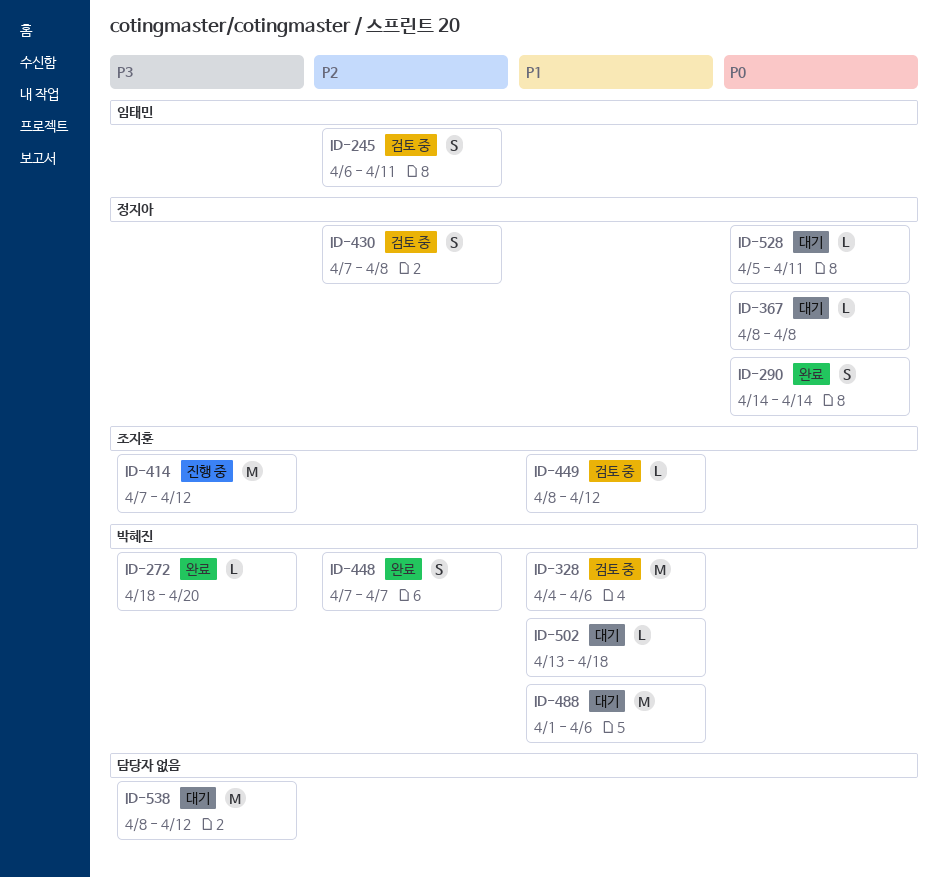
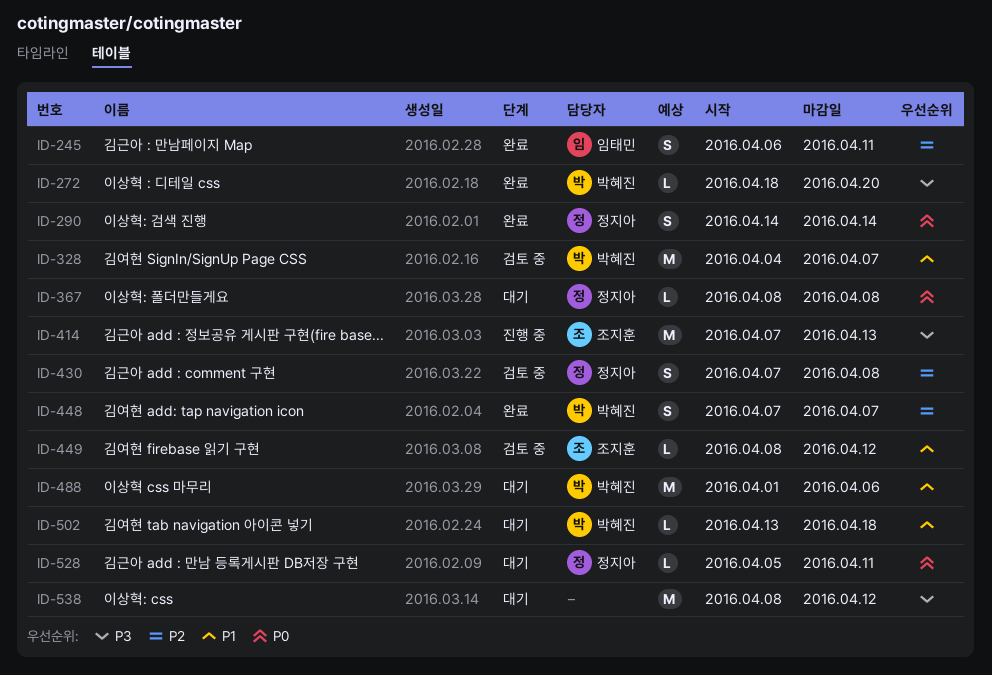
ID-245, status: 검토 중 -> 완료
ID-328, due: Apr 6 -> Apr 7
ID-414, due: Apr 12 -> Apr 13

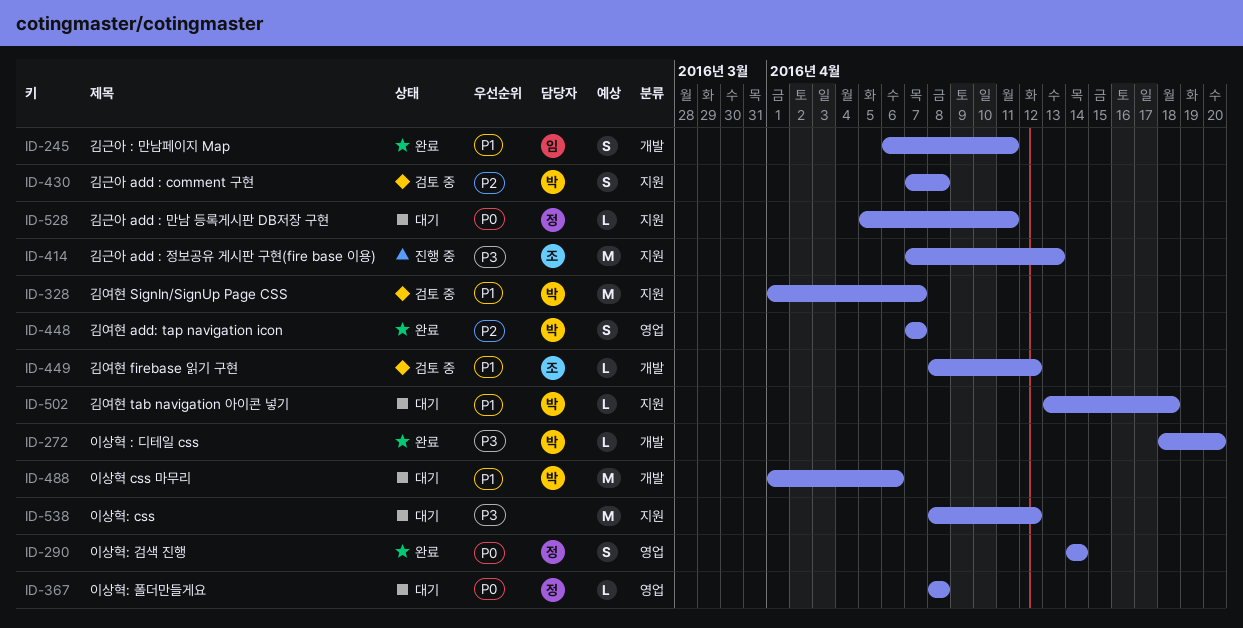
ID-245, priority: P2 -> P1
ID-328, start: Apr 4 -> Apr 1
ID-430, owner: 정지아 -> 박혜진

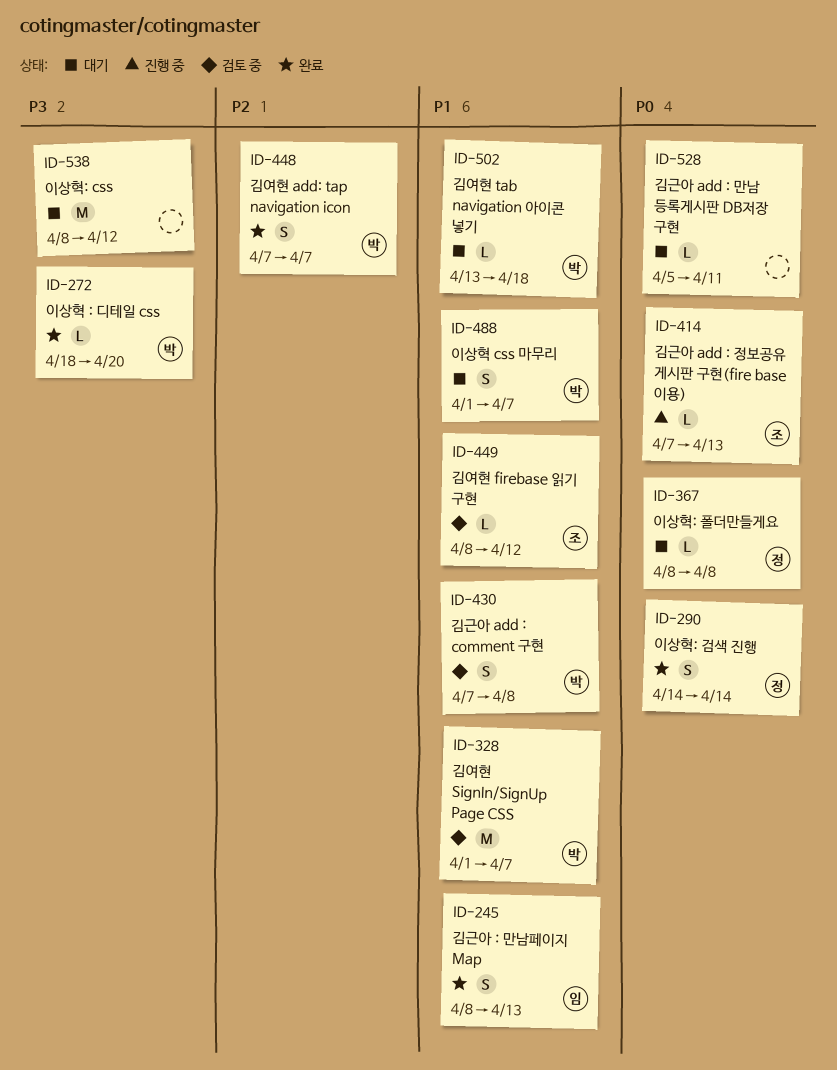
ID-245, start: Apr 6 -> Apr 8
ID-245, due: Apr 11 -> Apr 13
ID-414, priority: P3 -> P0
ID-414, estimate: M -> L
ID-430, priority: P2 -> P1
ID-488, estimate: M -> S
ID-488, due: Apr 6 -> Apr 7
ID-528, owner: 정 -> none

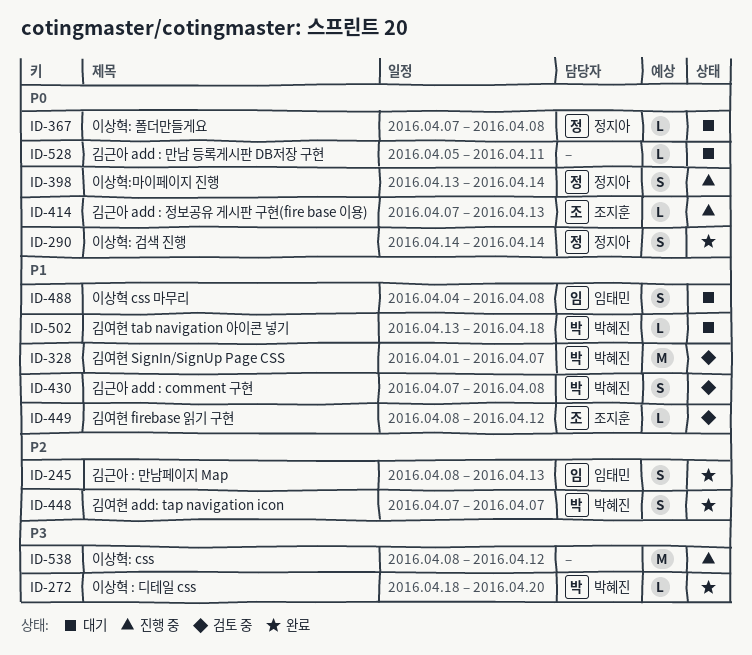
ID-245, priority: P1 -> P2
ID-367, start: Apr 8 -> Apr 7
ID-398: none -> present
ID-488, owner: 박혜진 -> 임태민
ID-488, start: Apr 1 -> Apr 4
ID-488, due: Apr 7 -> Apr 8
ID-538, status: 대기 -> 진행 중

